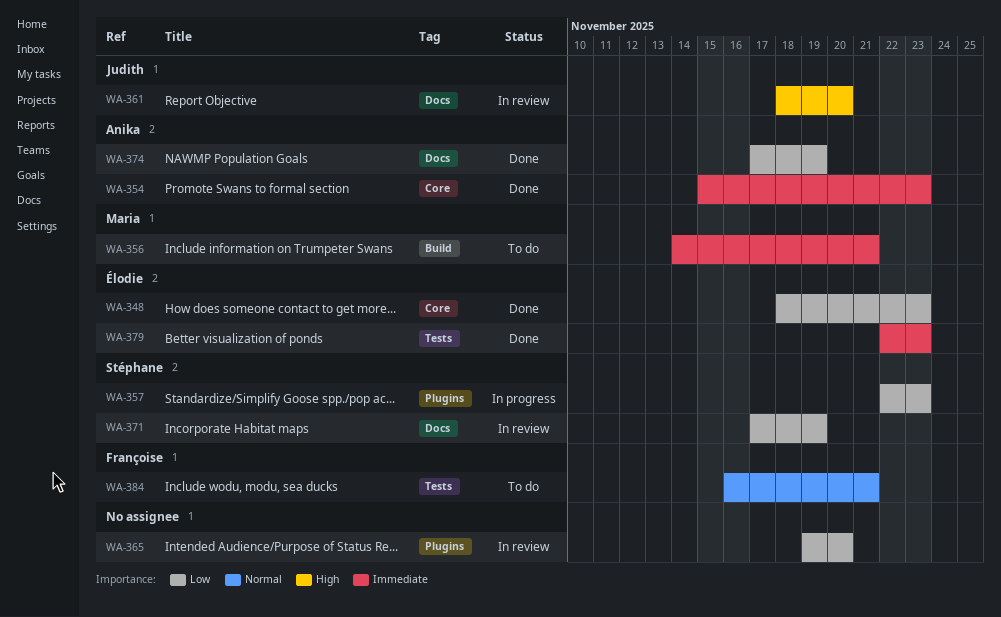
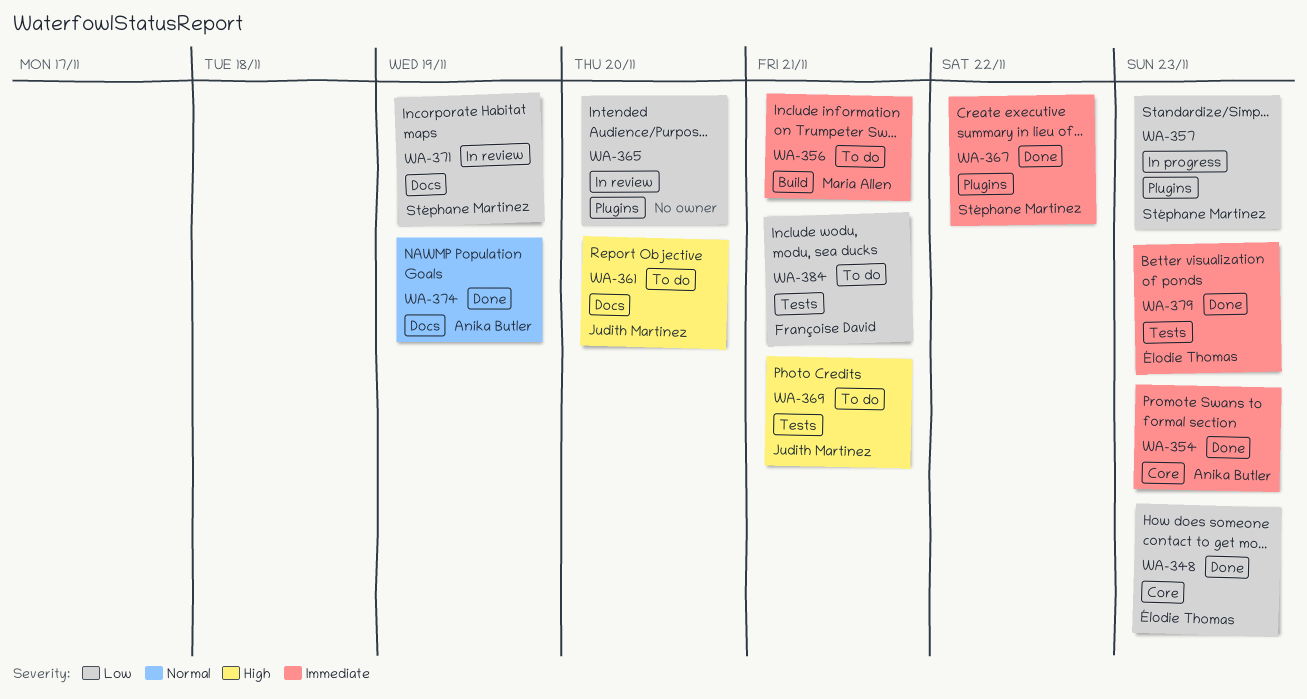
WA-361, status: In review -> To do
WA-367: none -> present
WA-369: none -> present
WA-374, priority: Low -> Normal
WA-384, priority: Normal -> Low

